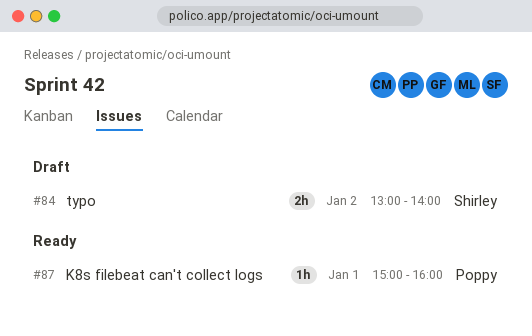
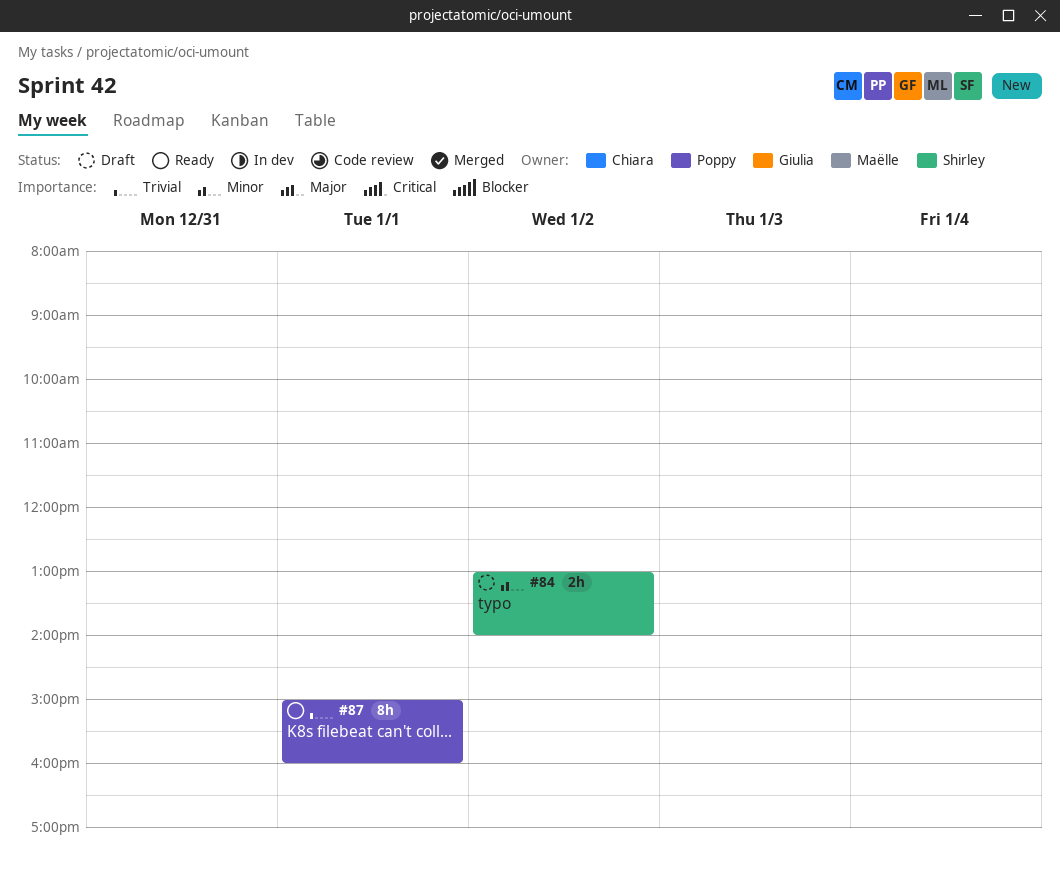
#87, estimate: 1h -> 8h

